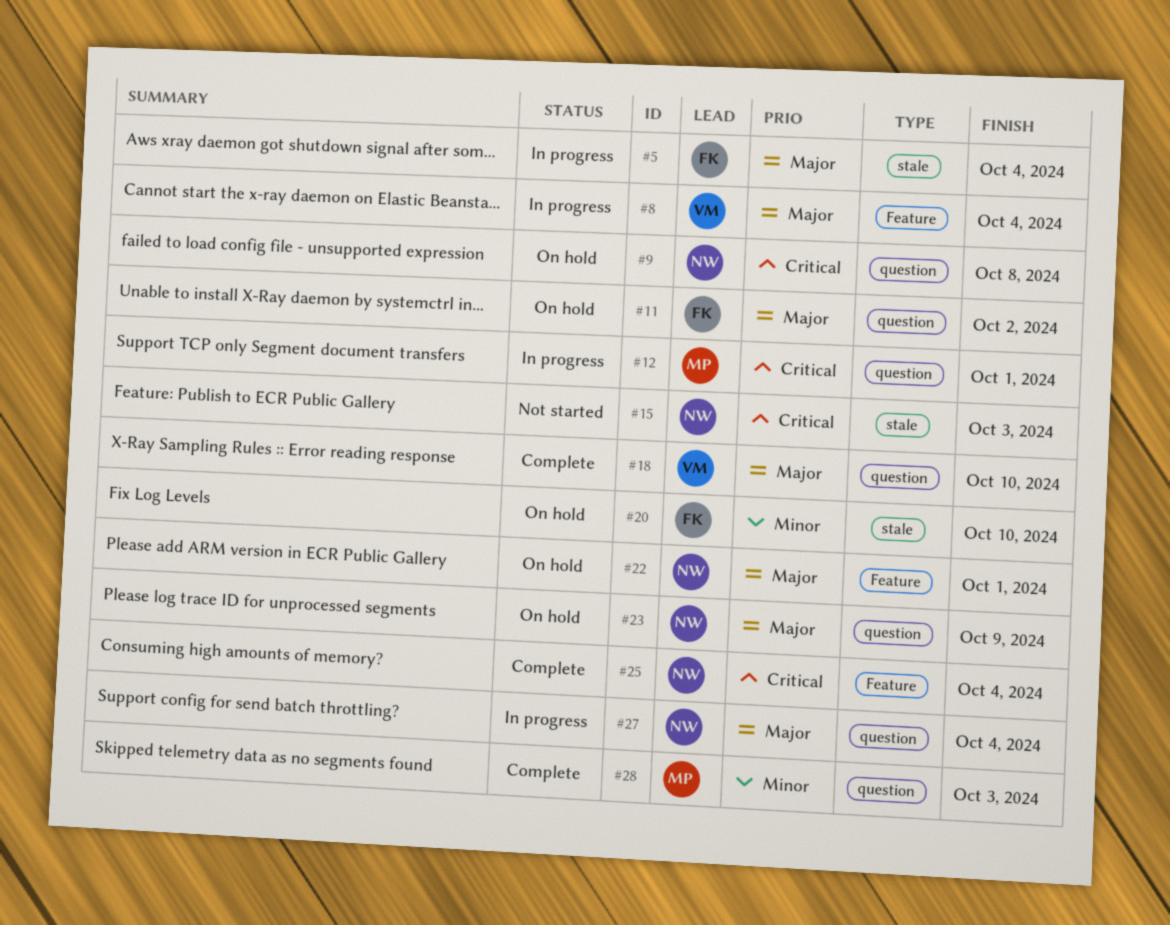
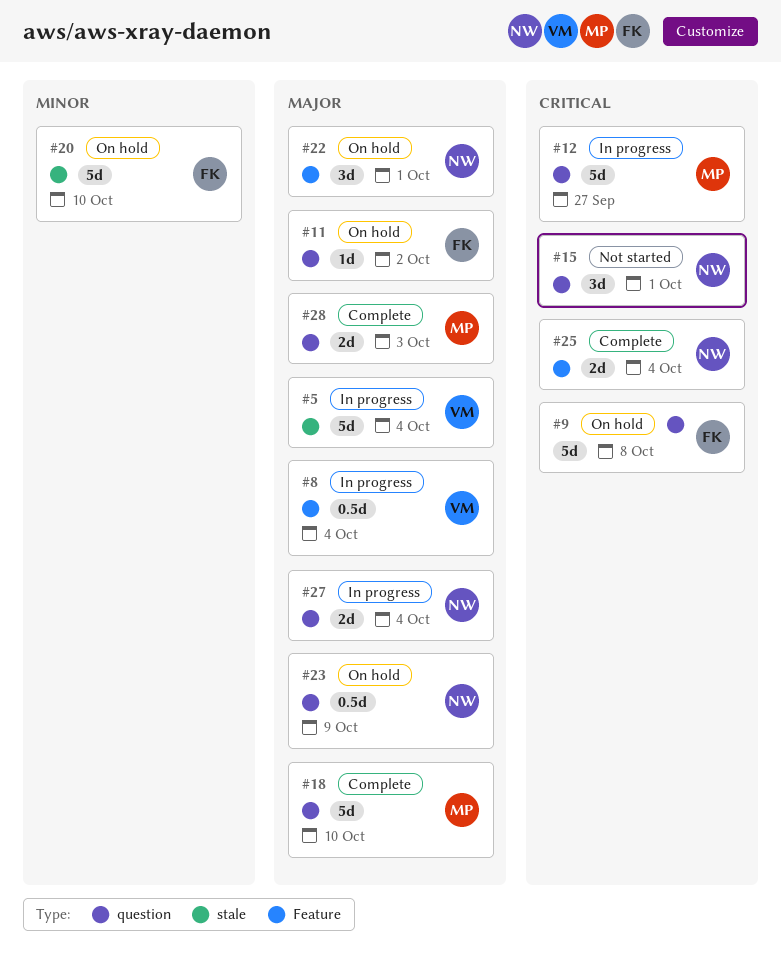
#5, owner: FK -> VM
#9, owner: NW -> FK
#12, due: Oct 1 -> Sep 27
#15, label: stale -> question
#15, due: Oct 3 -> Oct 1
#18, owner: VM -> MP
#28, priority: Minor -> Major

